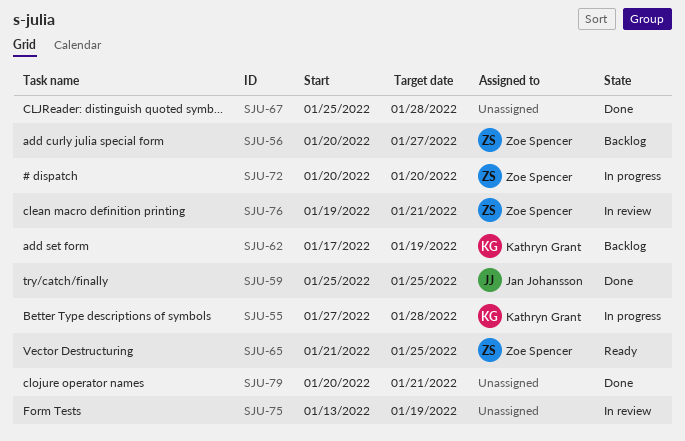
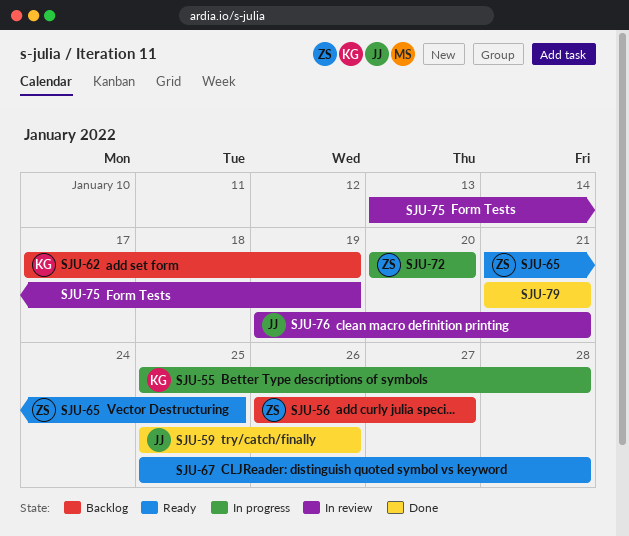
SJU-55, start: Jan 27 -> Jan 25
SJU-56, start: Jan 20 -> Jan 26
SJU-59, due: Jan 25 -> Jan 26
SJU-67, status: Done -> Ready
SJU-76, owner: Zoe Spencer -> Jan Johansson
SJU-79, start: Jan 20 -> Jan 21

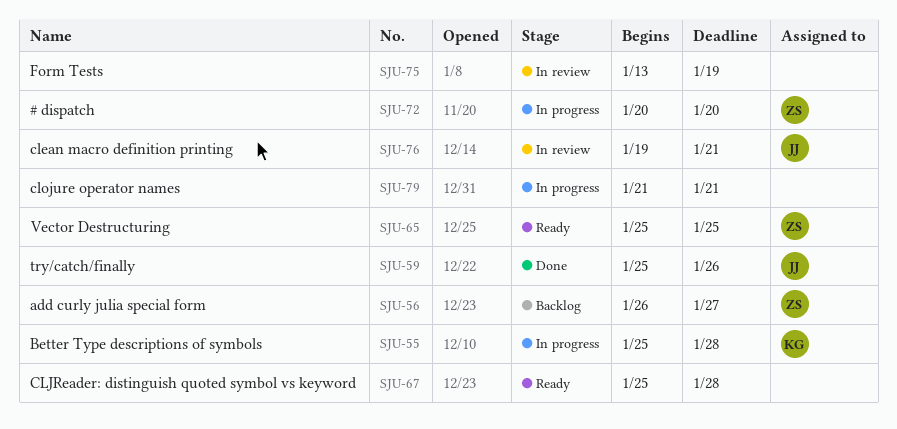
SJU-62: present -> none
SJU-65, start: Jan 21 -> Jan 25
SJU-79, status: Done -> In progress

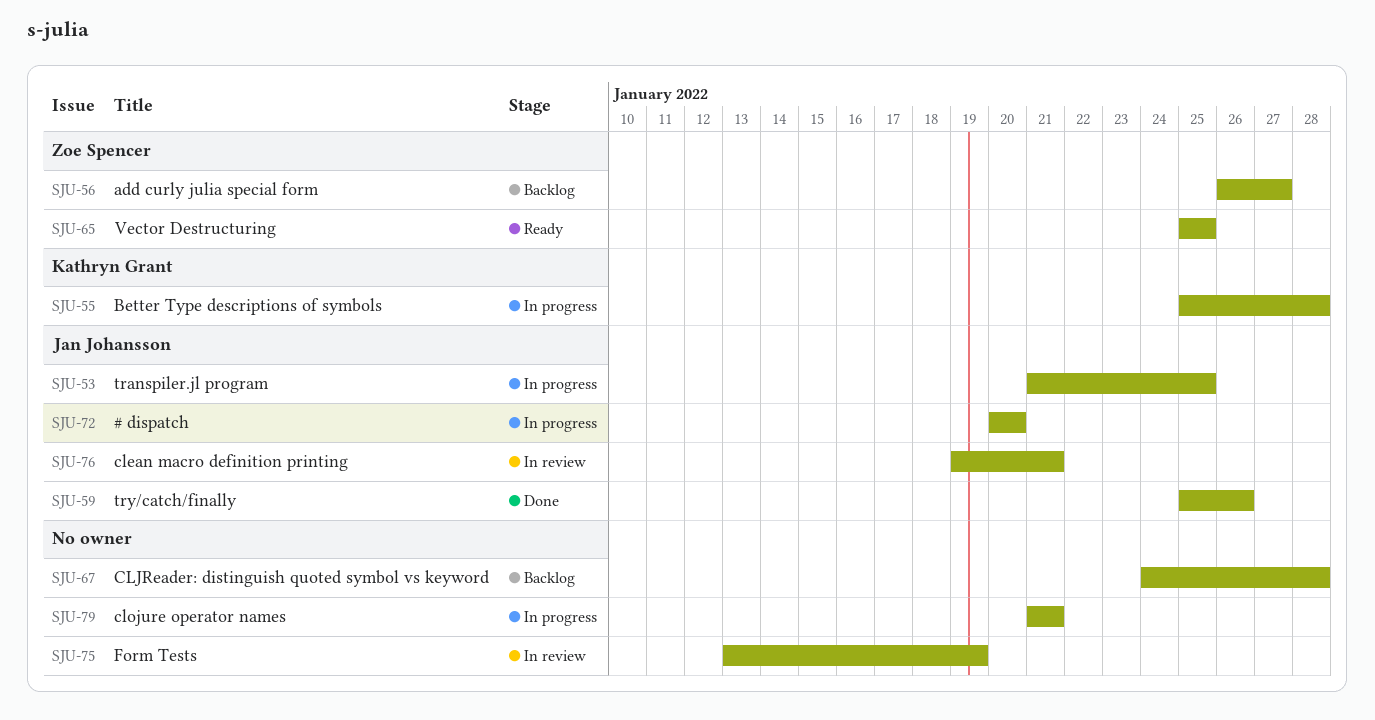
SJU-53: none -> present
SJU-67, status: Ready -> Backlog
SJU-67, start: Jan 25 -> Jan 24
SJU-72, owner: Zoe Spencer -> Jan Johansson

